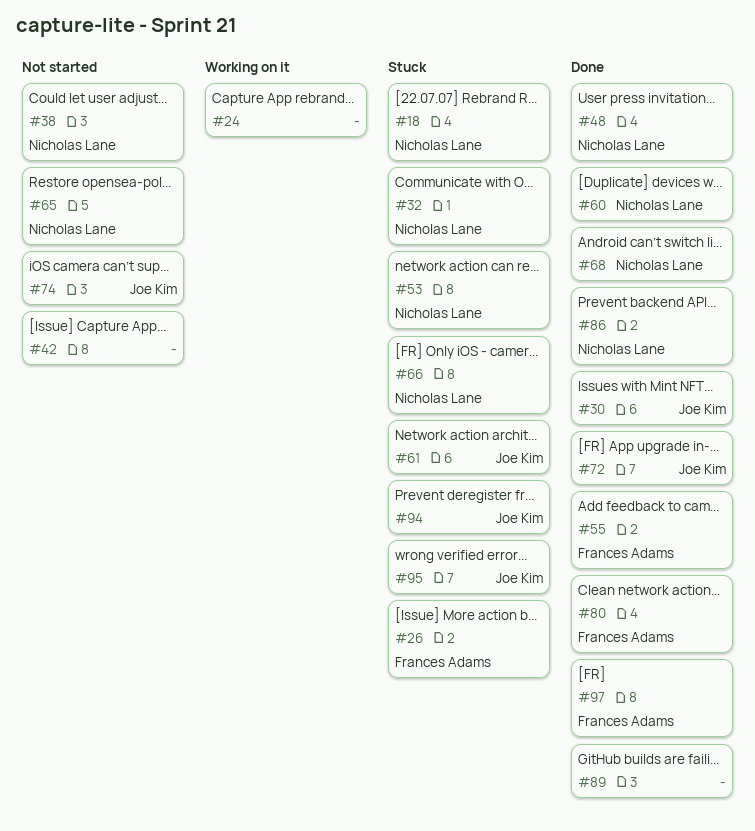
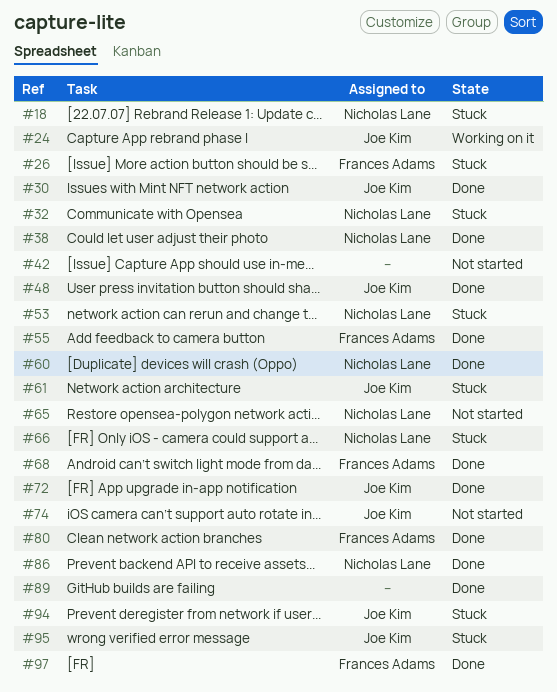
#24, owner: none -> Joe Kim
#38, status: Not started -> Done
#48, owner: Nicholas Lane -> Joe Kim
#68, owner: Nicholas Lane -> Frances Adams

